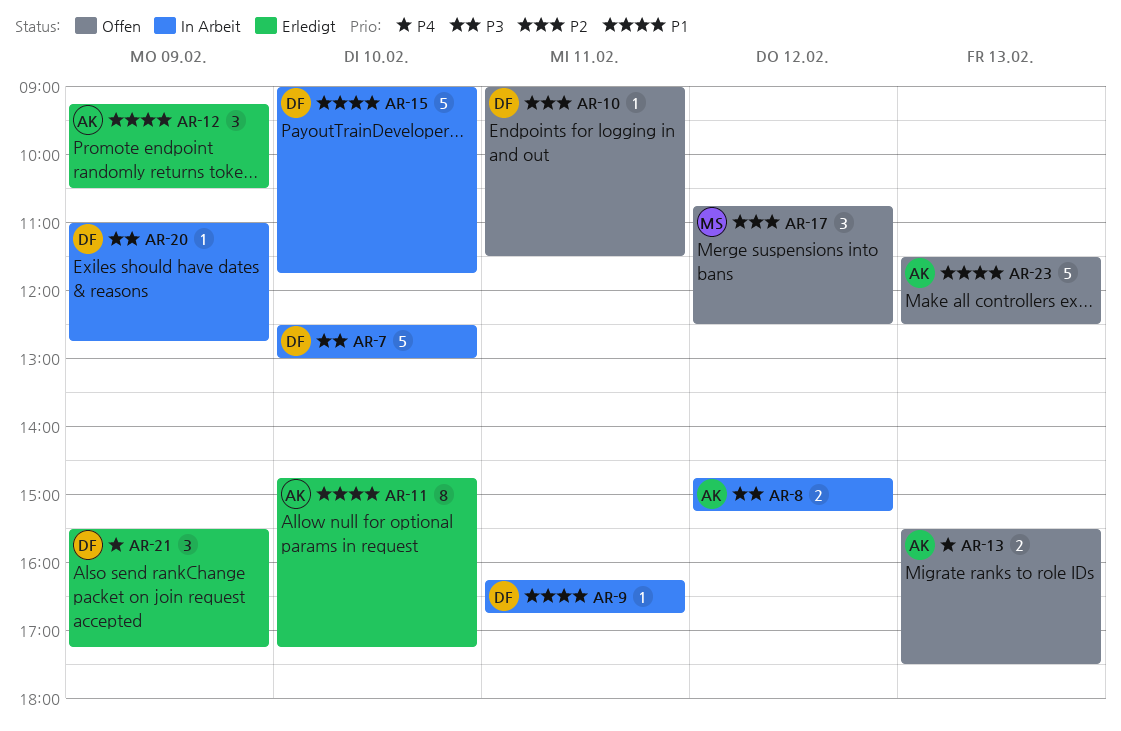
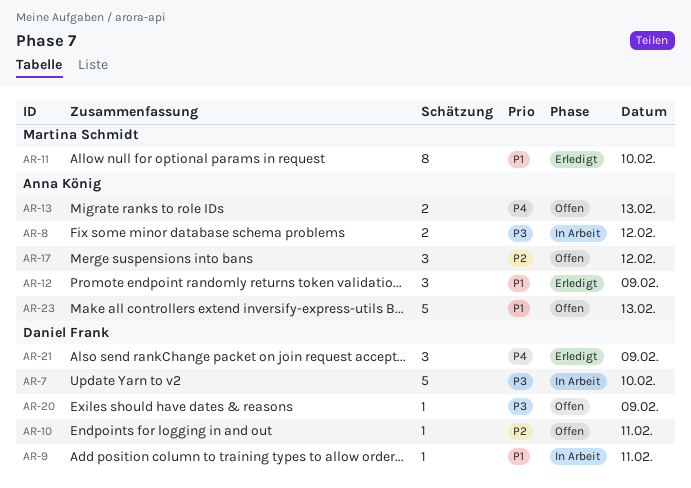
AR-11, owner: Anna König -> Martina Schmidt
AR-15: present -> none
AR-17, owner: Martina Schmidt -> Anna König
AR-20, status: In Arbeit -> Offen

